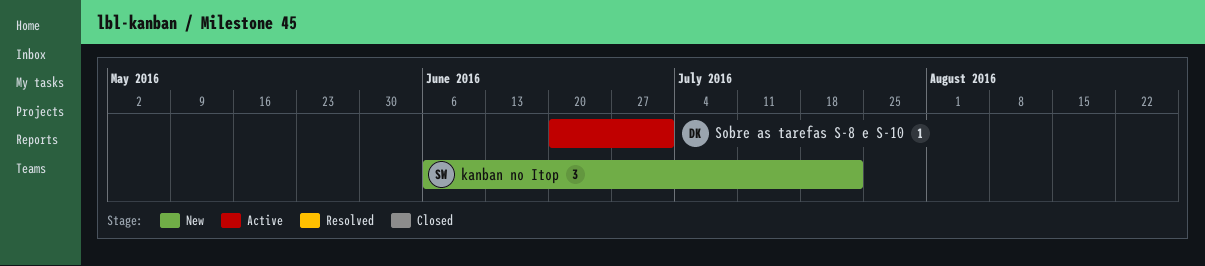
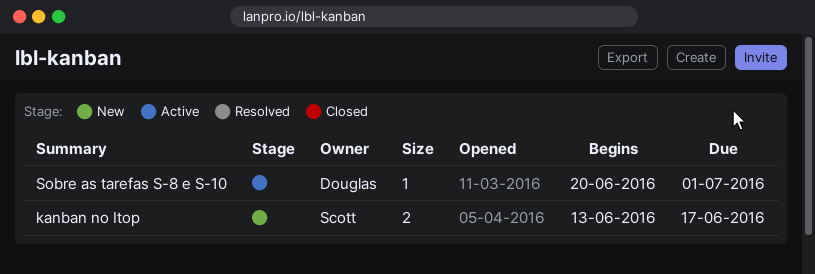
kanban no Itop, estimate: 3 -> 2
kanban no Itop, start: Jun 6 -> Jun 13
kanban no Itop, due: Jul 22 -> Jun 17

